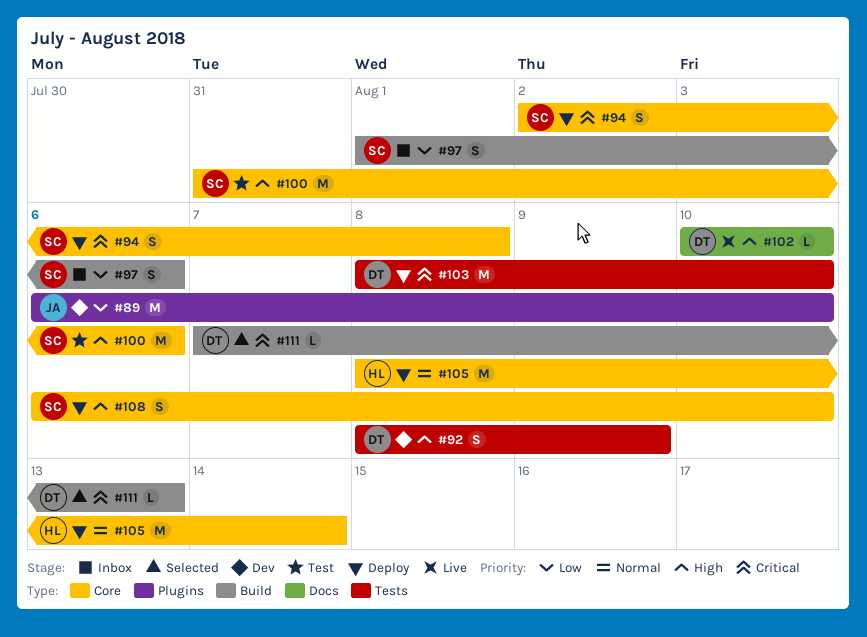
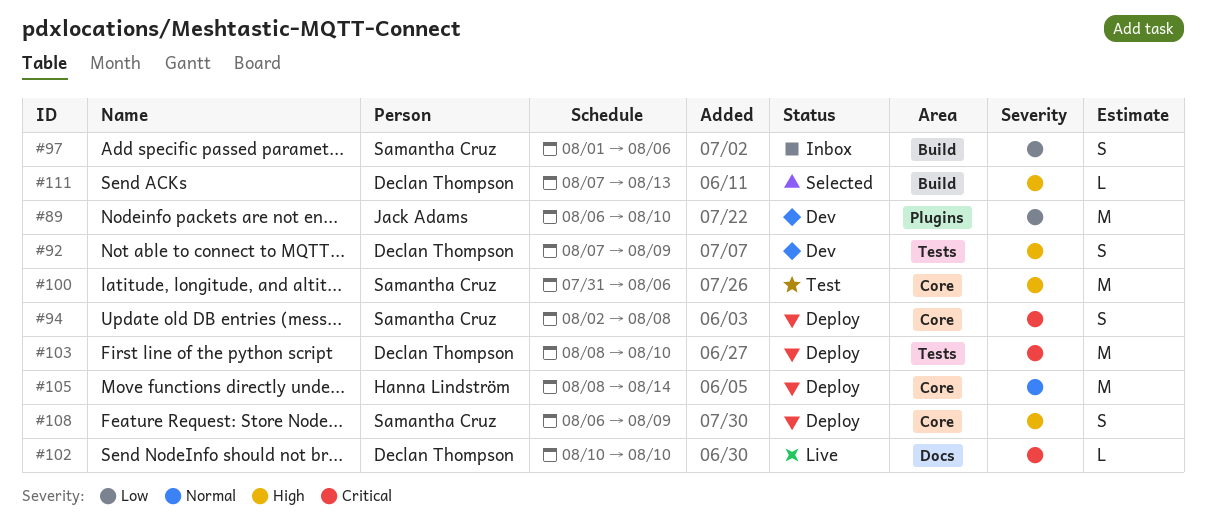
#92, start: Aug 8 -> Aug 7
#102, priority: High -> Critical
#108, due: Aug 10 -> Aug 9
#111, priority: Critical -> High

